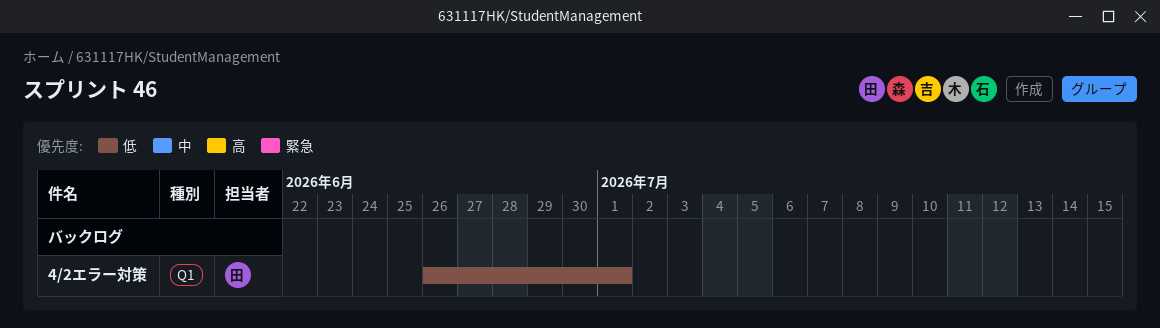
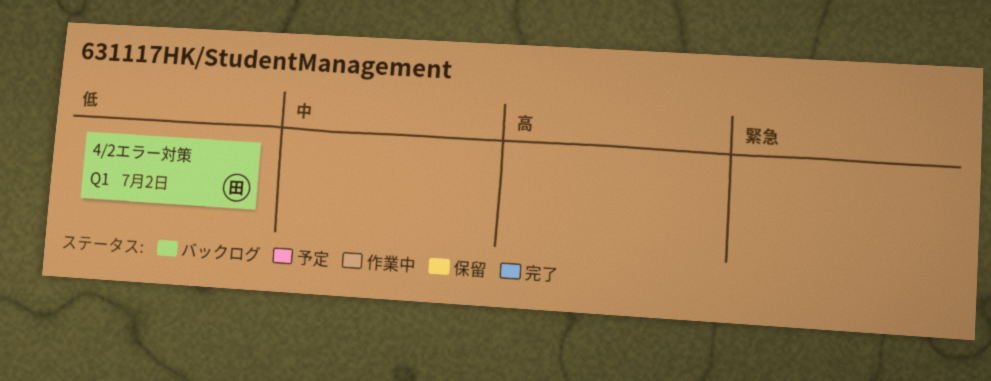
4/2エラー対策, due: Jul 1 -> Jul 2

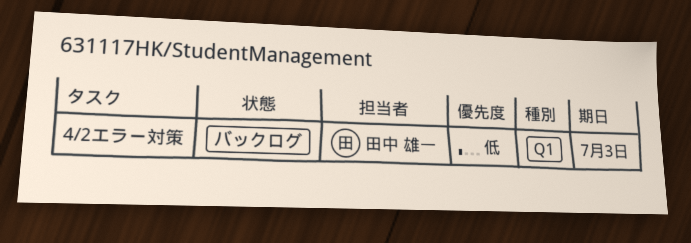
4/2エラー対策, due: Jul 2 -> Jul 3

